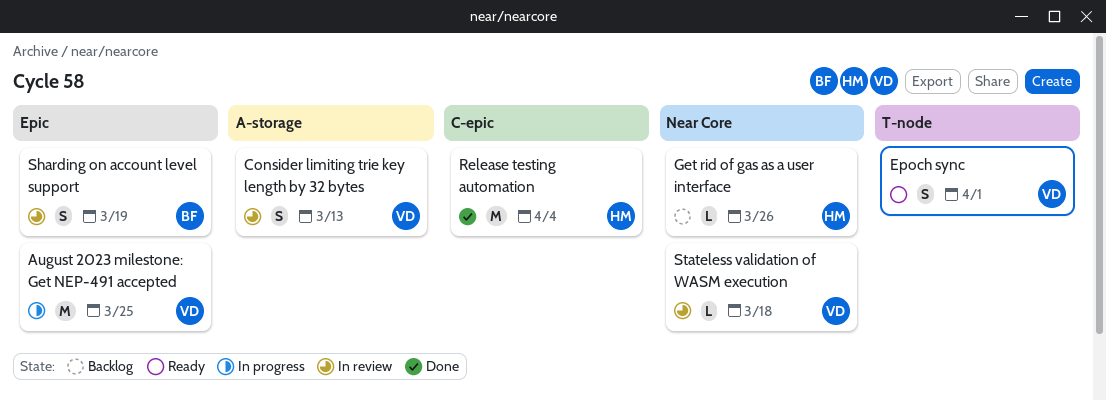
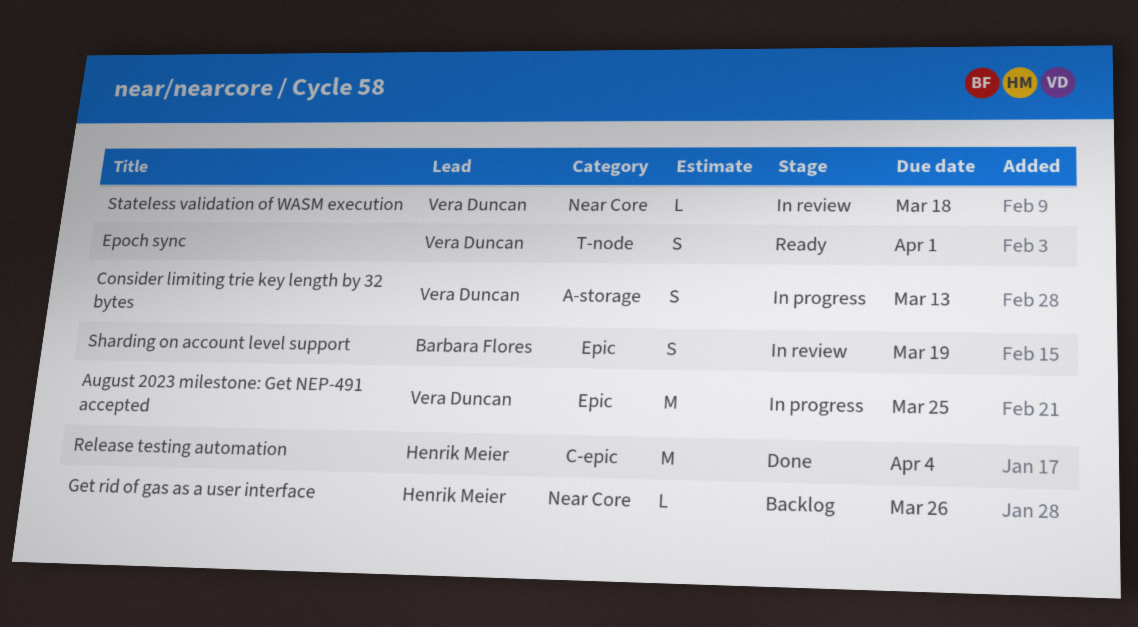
Consider limiting trie key length by 32 bytes, status: In review -> In progress

